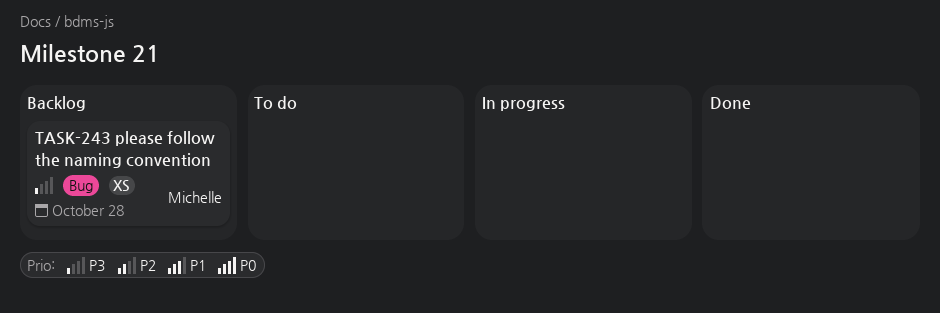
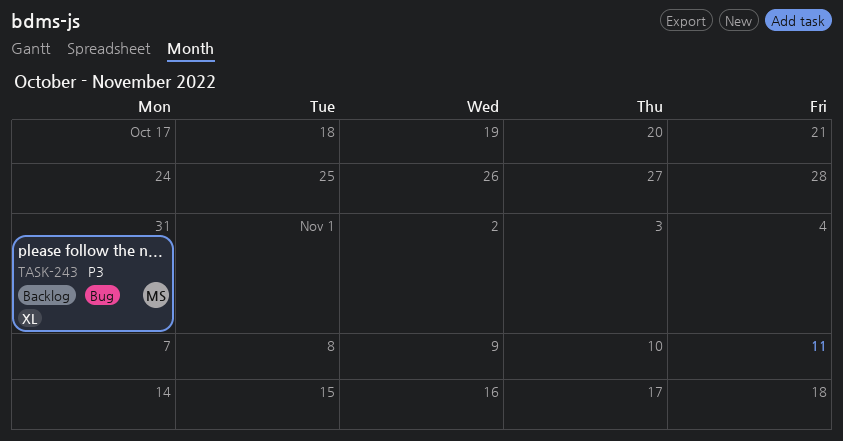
TASK-243, estimate: XS -> XL
TASK-243, due: Oct 28 -> Oct 31

